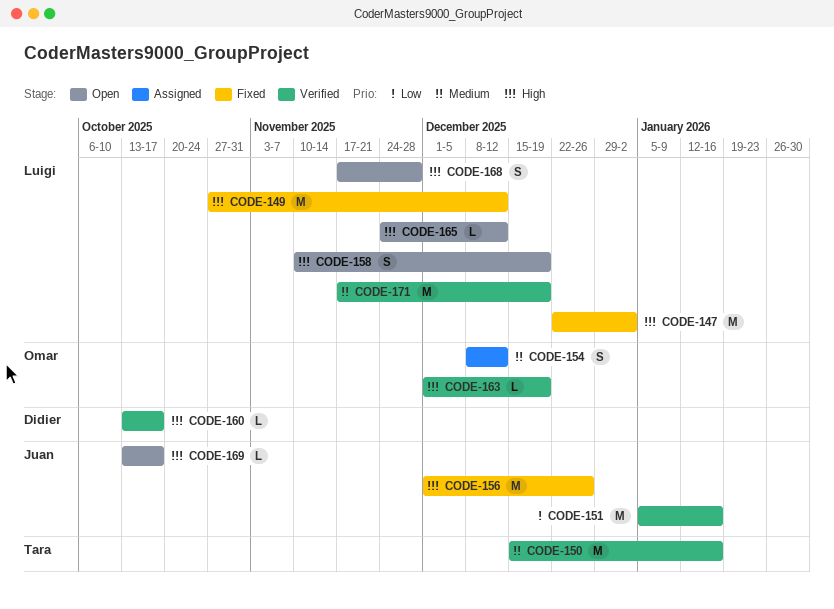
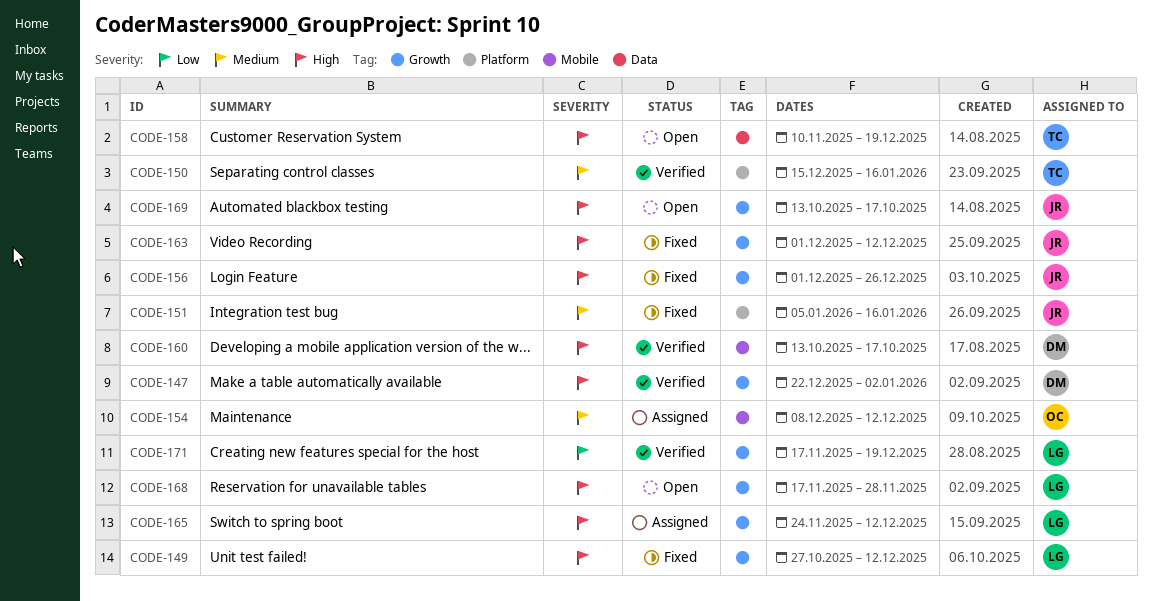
CODE-147, status: Fixed -> Verified
CODE-147, owner: Luigi -> Didier
CODE-151, status: Verified -> Fixed
CODE-151, priority: Low -> Medium
CODE-158, owner: Luigi -> Tara
CODE-163, status: Verified -> Fixed
CODE-163, owner: Omar -> Juan
CODE-163, due: Dec 19 -> Dec 12
CODE-165, status: Open -> Assigned
CODE-171, priority: Medium -> Low

